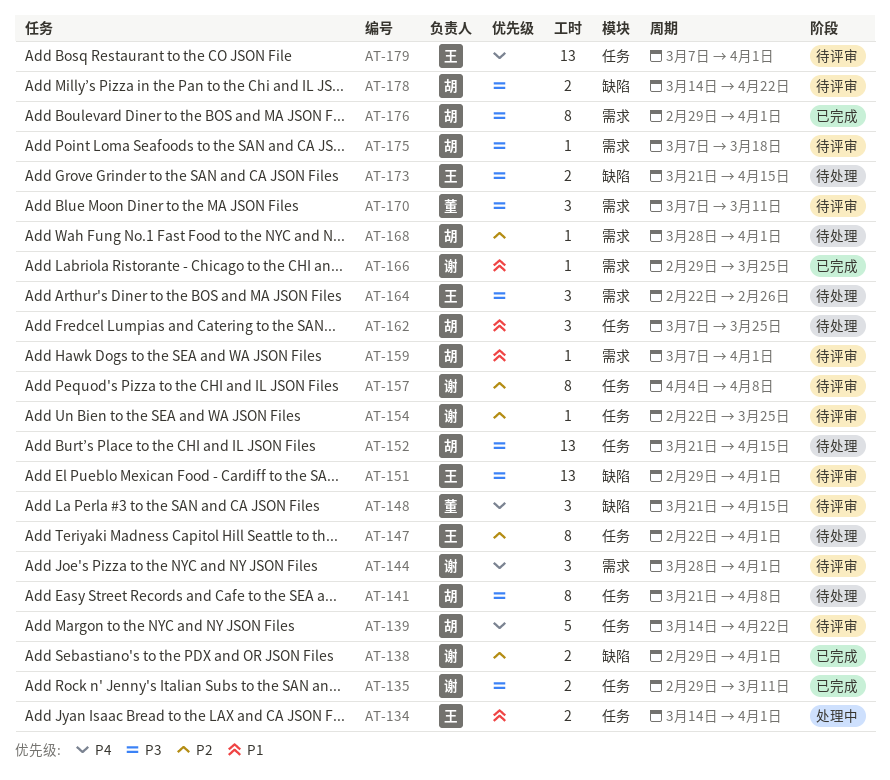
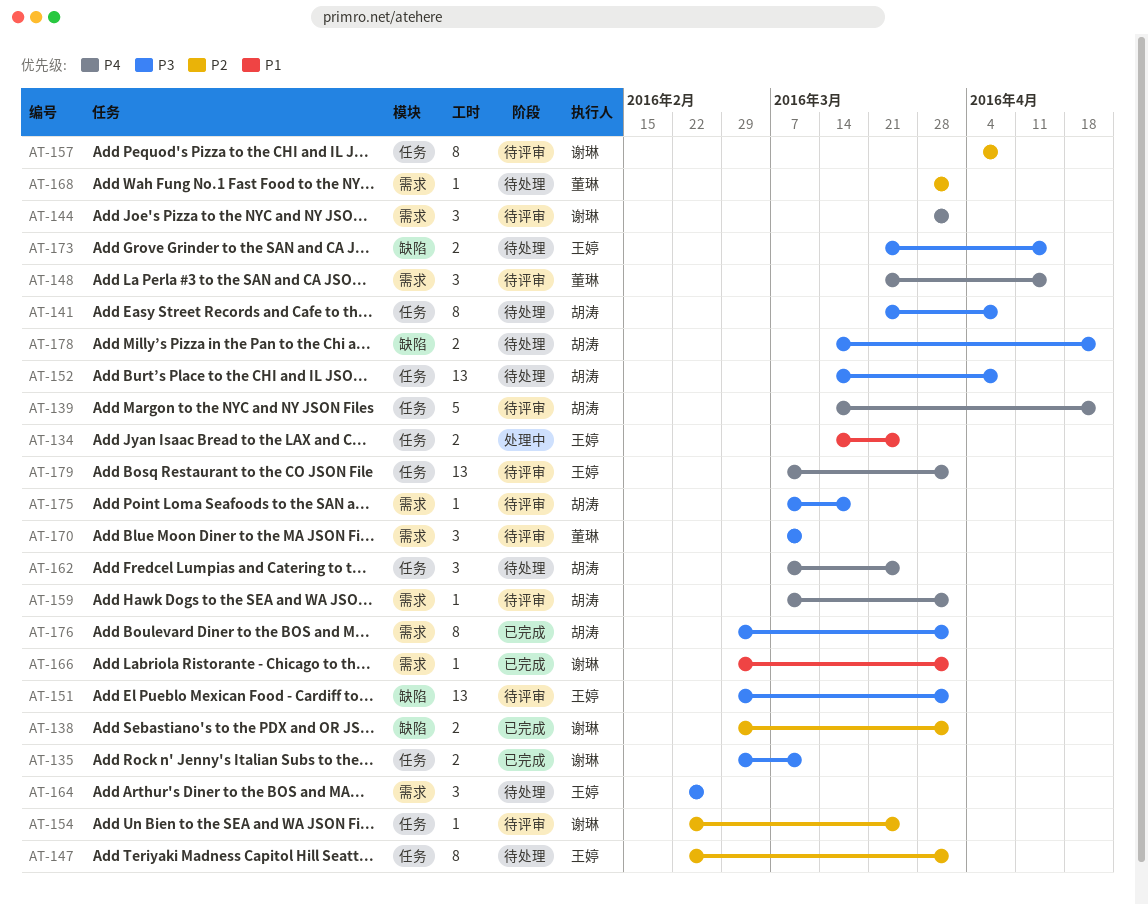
AT-134, due: Apr 1 -> Mar 25
AT-148, label: 缺陷 -> 需求
AT-152, start: Mar 21 -> Mar 14
AT-152, due: Apr 15 -> Apr 8
AT-159, priority: P1 -> P4
AT-162, priority: P1 -> P4
AT-166, due: Mar 25 -> Apr 1
AT-168, owner: 胡涛 -> 董琳
AT-178, status: 待评审 -> 待处理

